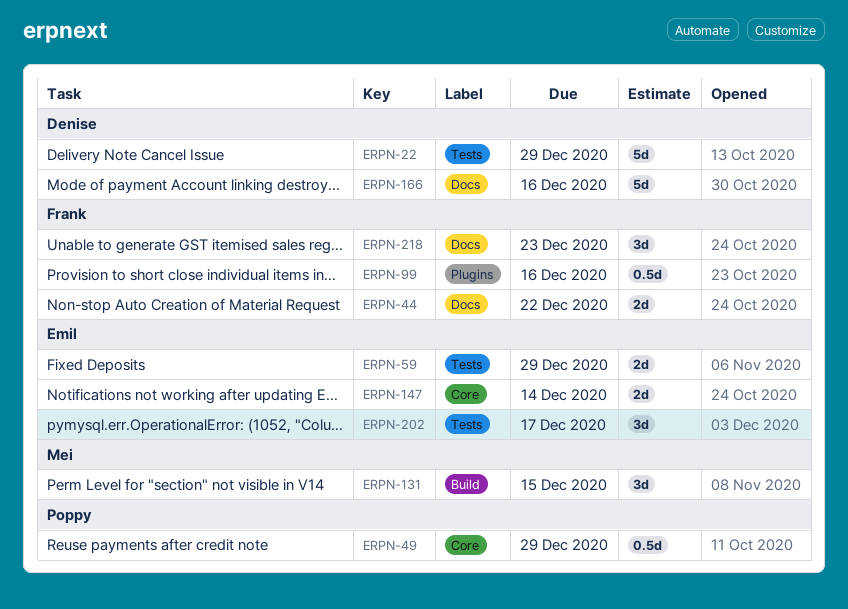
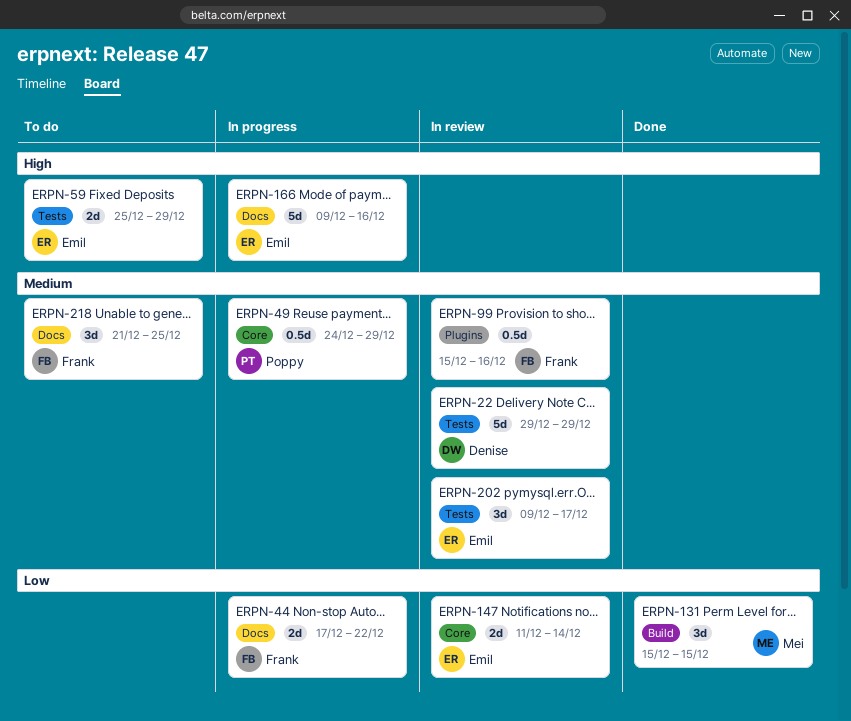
ERPN-166, owner: Denise -> Emil
ERPN-218, due: Dec 23 -> Dec 25

